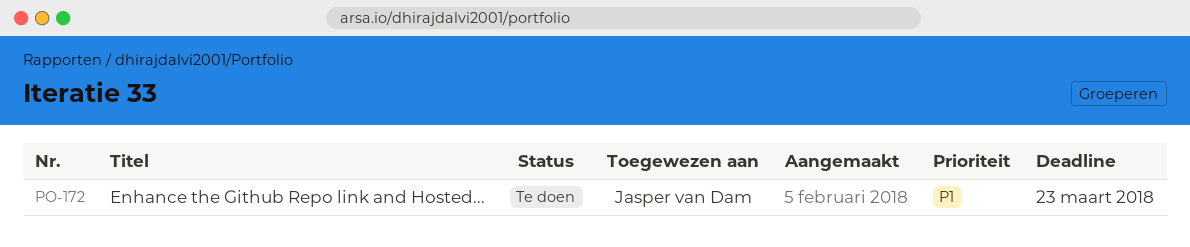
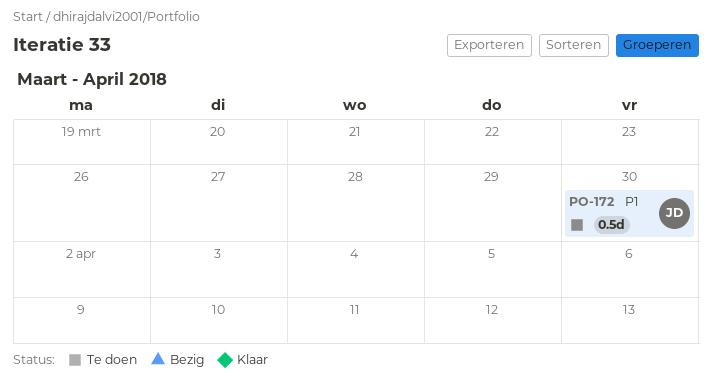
PO-172, due: Mar 23 -> Mar 30

